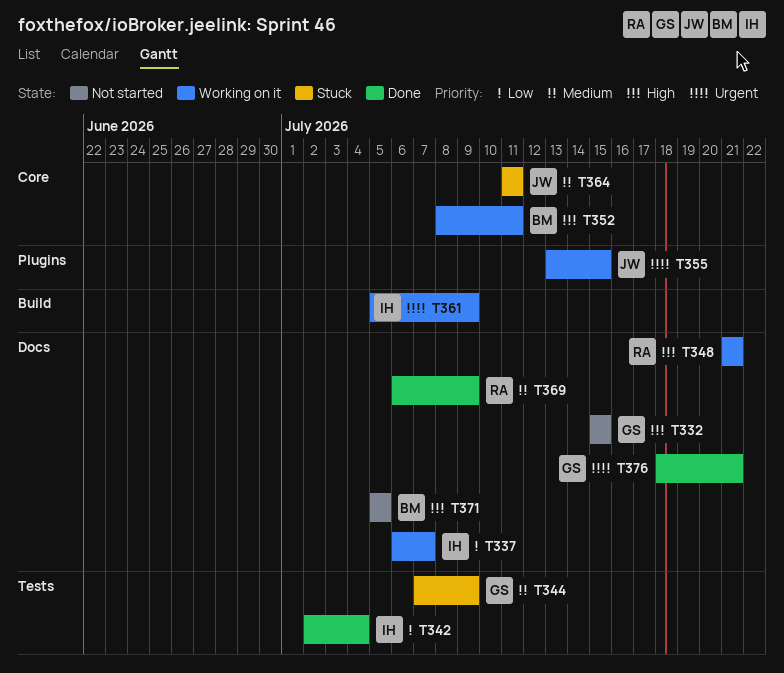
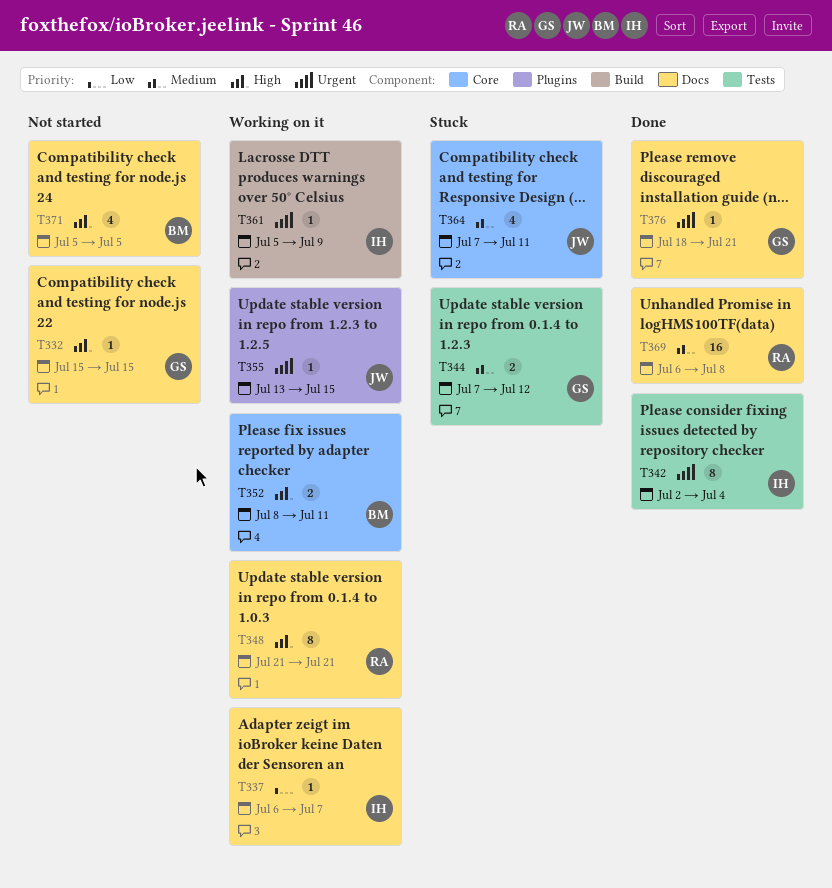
T342, priority: Low -> Urgent
T344, due: Jul 9 -> Jul 12
T364, start: Jul 11 -> Jul 7
T369, due: Jul 9 -> Jul 8

